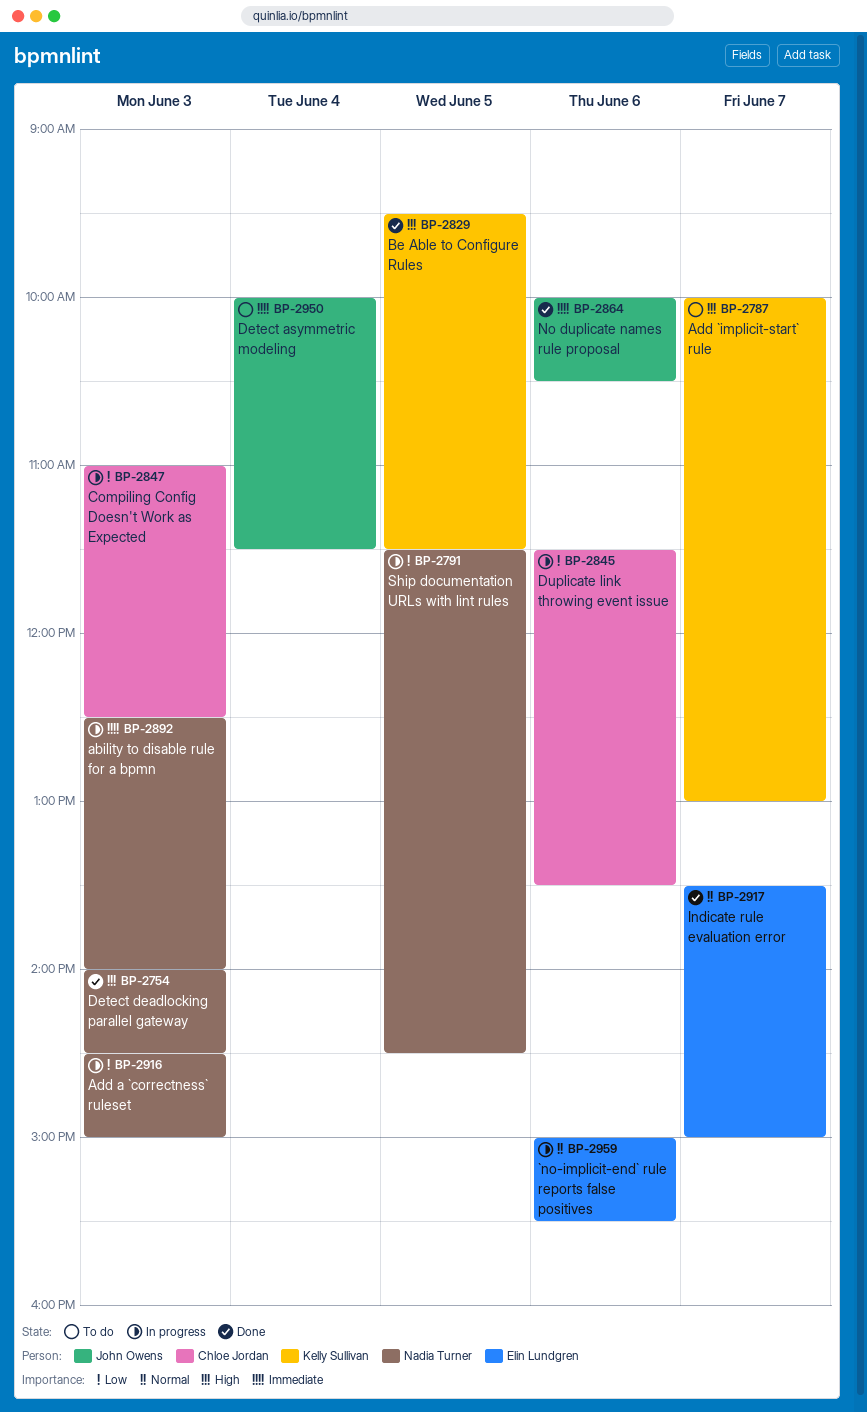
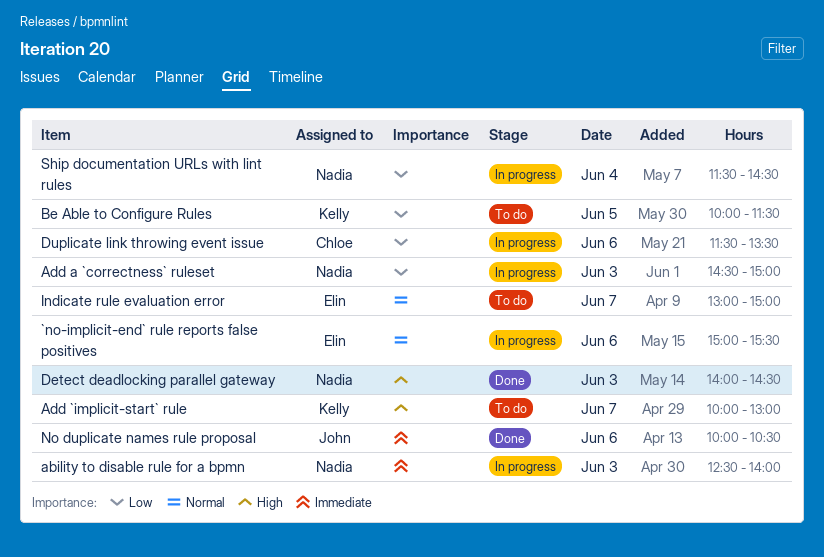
Be Able to Configure Rules, status: Done -> To do
Be Able to Configure Rules, priority: High -> Low
Be Able to Configure Rules, begins: 09:30 -> 10:00
Compiling Config Doesn't Work as Expected: present -> none
Detect asymmetric modeling: present -> none
Indicate rule evaluation error, status: Done -> To do
Indicate rule evaluation error, begins: 13:30 -> 13:00
Ship documentation URLs with lint rules, day: Jun 5 -> Jun 4

